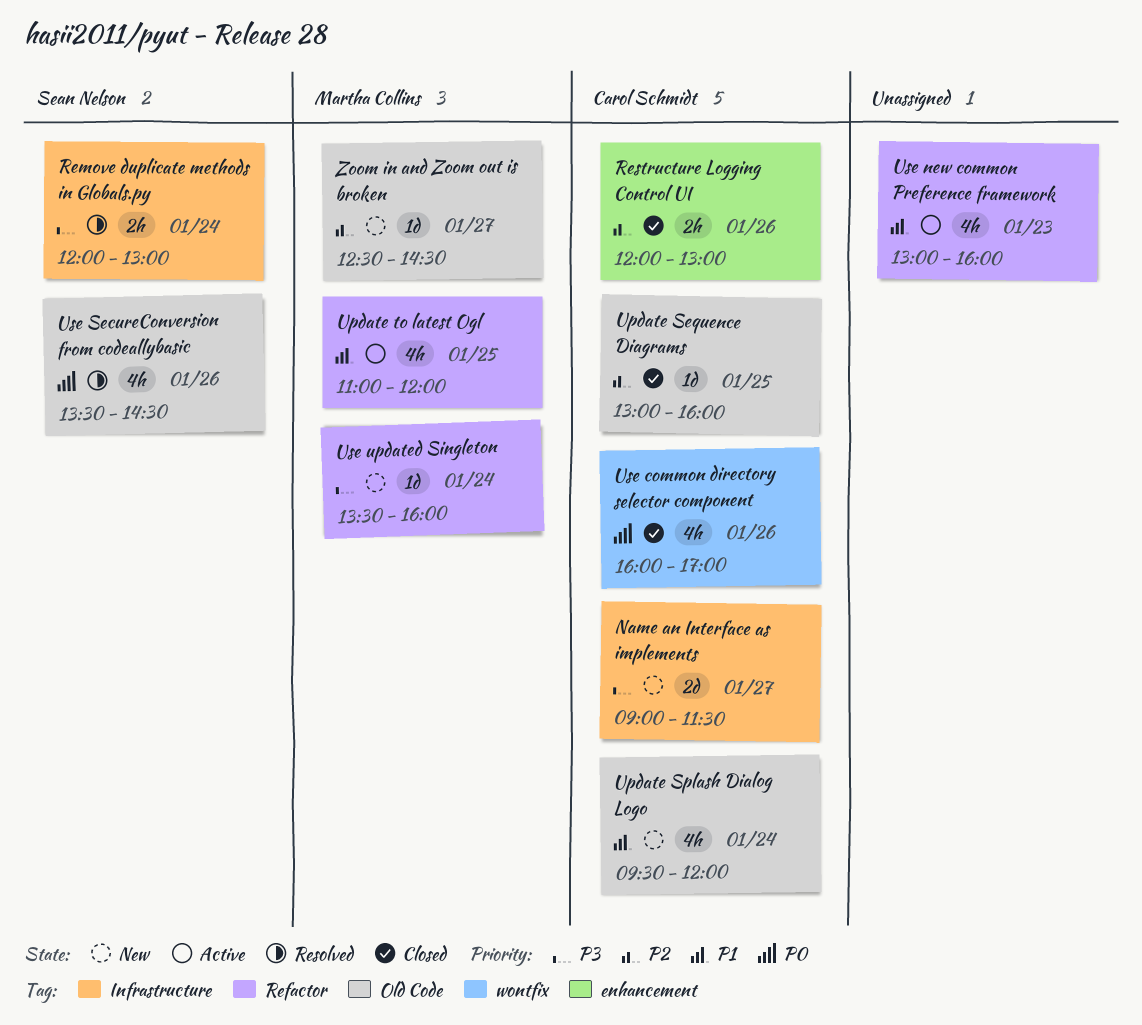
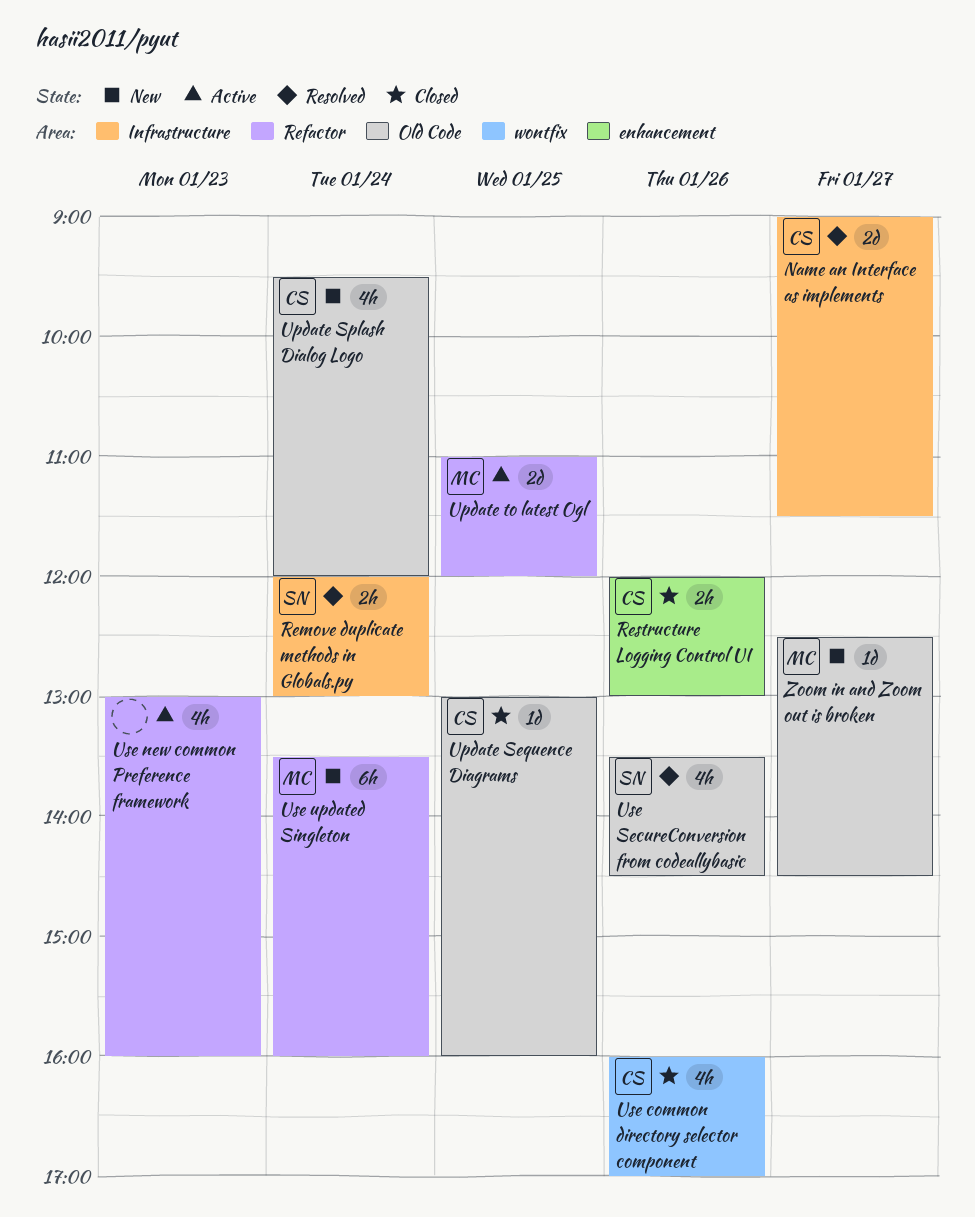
Name an Interface as implements, status: New -> Resolved
Update to latest Ogl, estimate: 4h -> 2d
Use updated Singleton, estimate: 1d -> 6h

